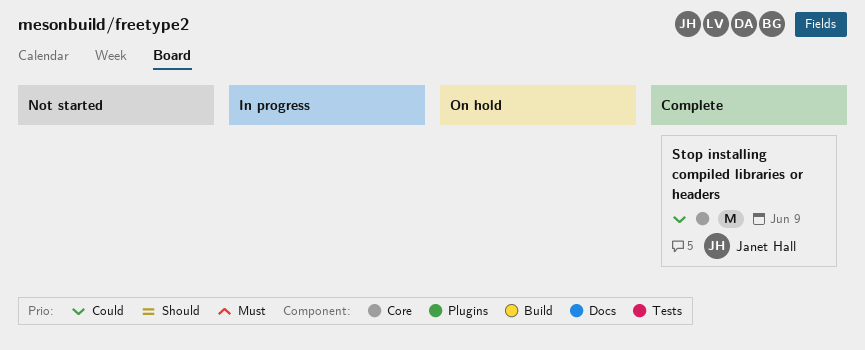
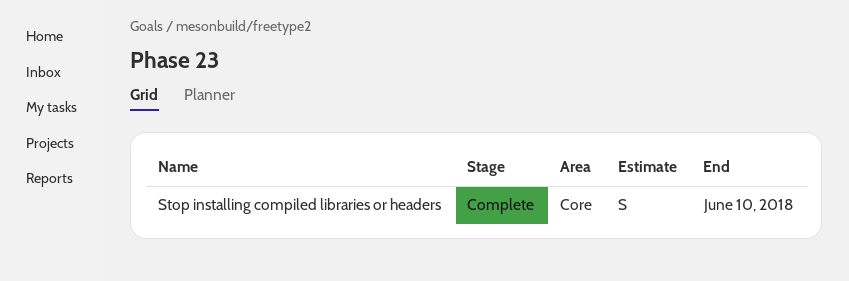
Stop installing compiled libraries or headers, estimate: M -> S
Stop installing compiled libraries or headers, due: Jun 9 -> Jun 10

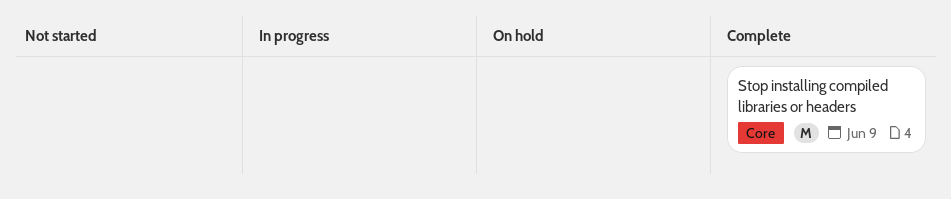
Stop installing compiled libraries or headers, estimate: S -> M
Stop installing compiled libraries or headers, due: Jun 10 -> Jun 9

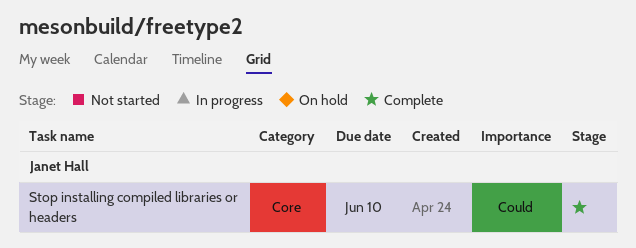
Stop installing compiled libraries or headers, due: Jun 9 -> Jun 10

